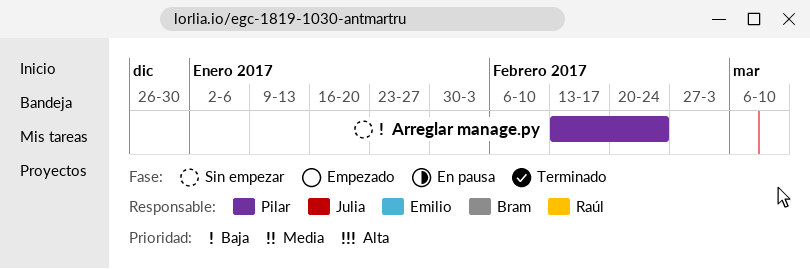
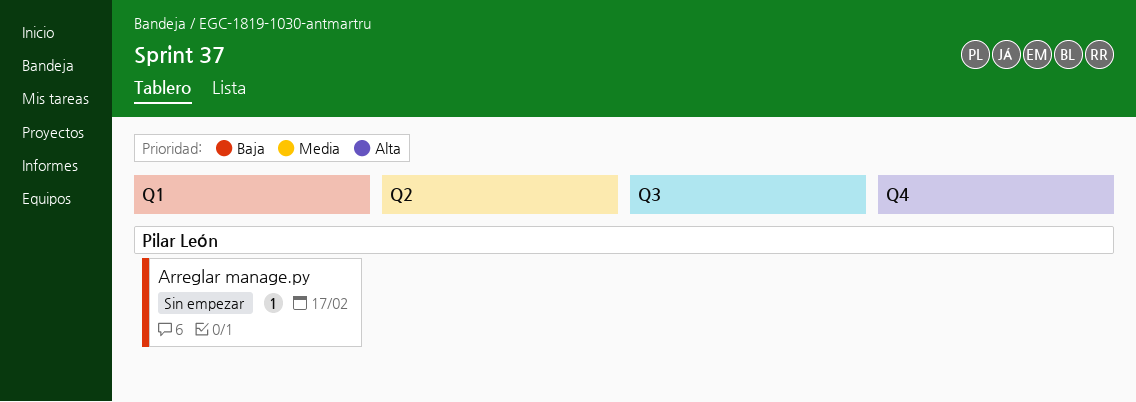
Arreglar manage.py, due: Feb 24 -> Feb 17

